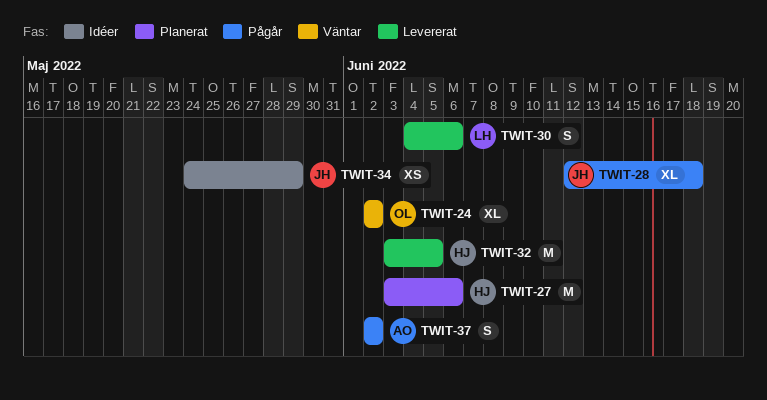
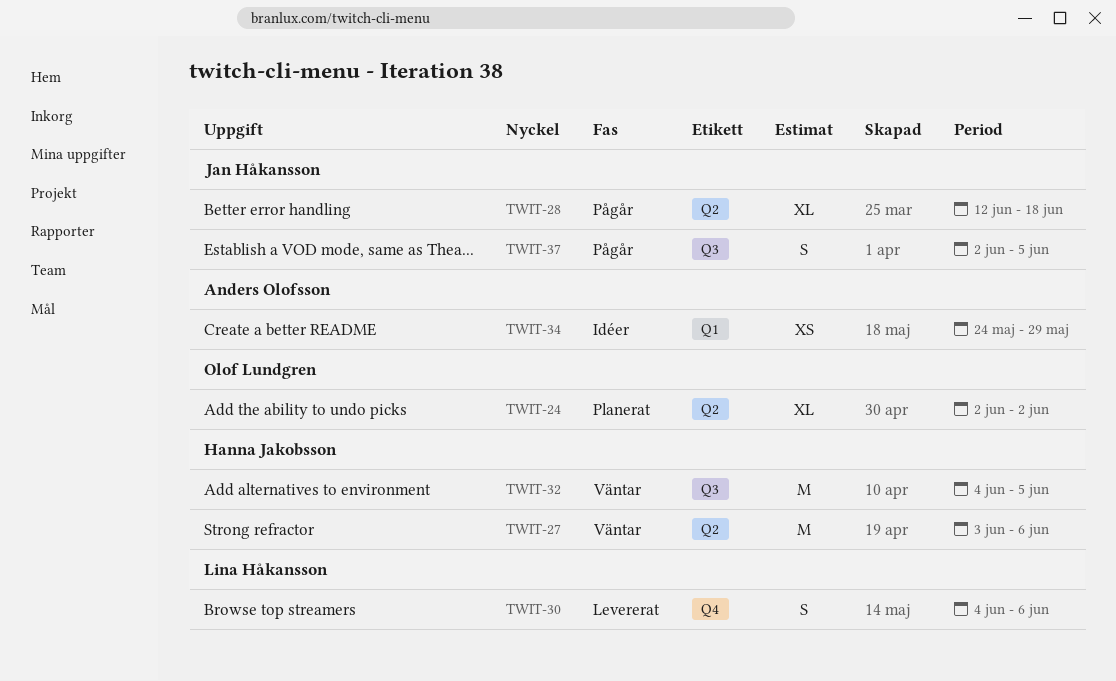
TWIT-24, status: Väntar -> Planerat
TWIT-27, status: Planerat -> Väntar
TWIT-32, status: Levererat -> Väntar
TWIT-32, start: Jun 3 -> Jun 4
TWIT-34, owner: Jan Håkansson -> Anders Olofsson
TWIT-37, owner: Anders Olofsson -> Jan Håkansson
TWIT-37, due: Jun 2 -> Jun 5

